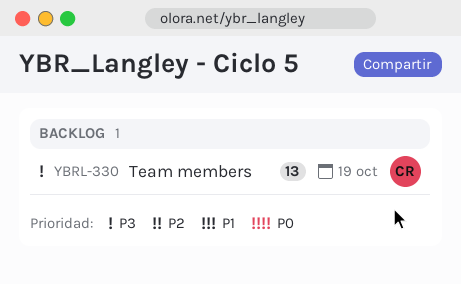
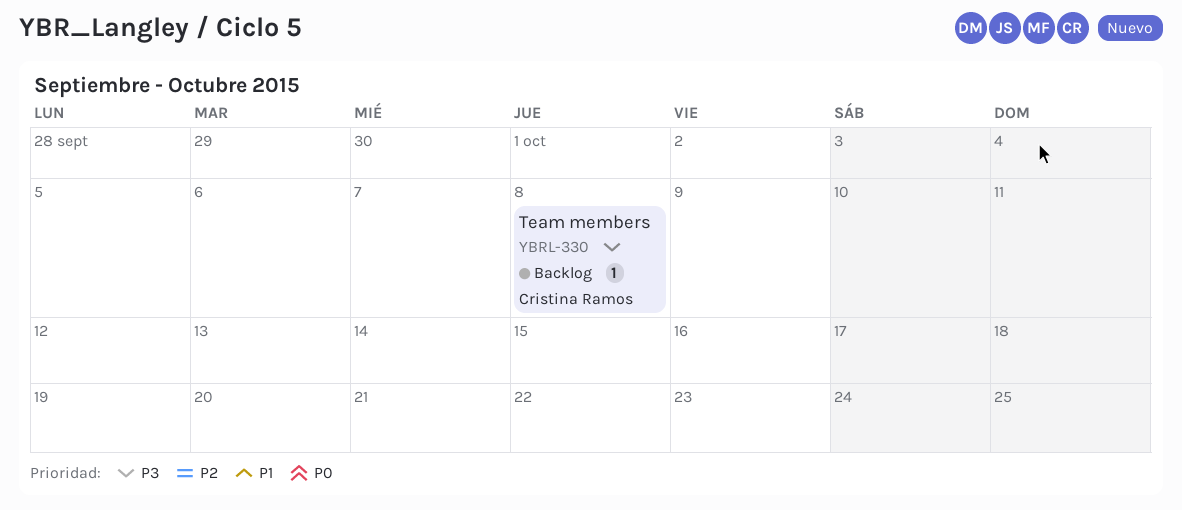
YBRL-330, estimate: 13 -> 1
YBRL-330, due: Oct 19 -> Oct 8

